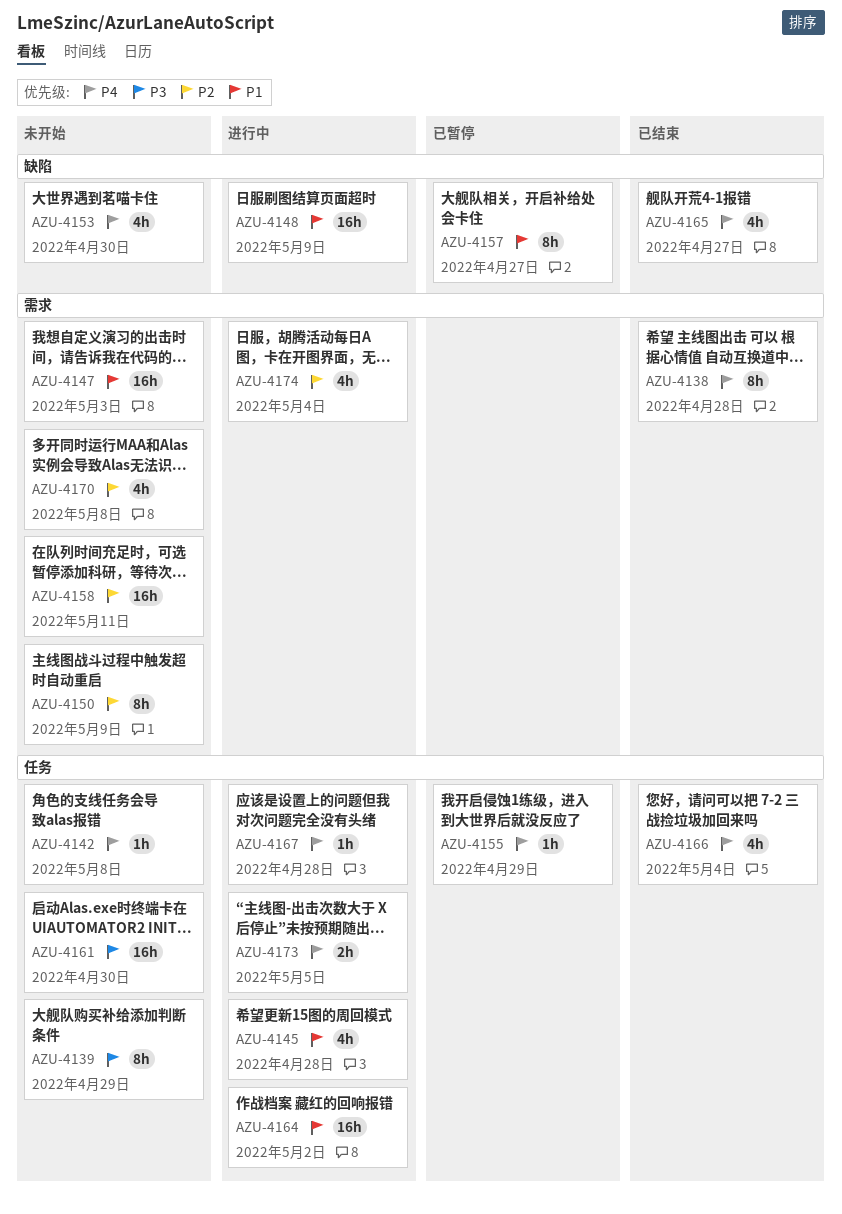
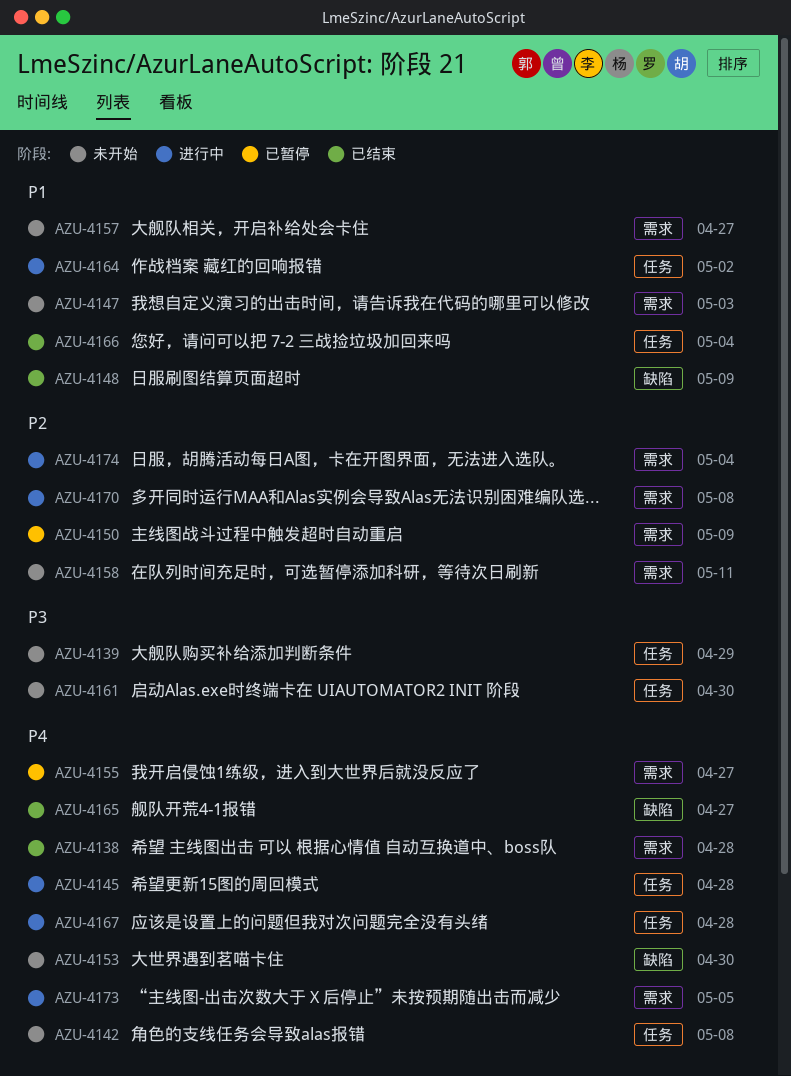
AZU-4145, priority: P1 -> P4
AZU-4148, status: 进行中 -> 已结束
AZU-4150, status: 未开始 -> 已暂停
AZU-4155, label: 任务 -> 需求
AZU-4155, due: Apr 29 -> Apr 27
AZU-4157, status: 已暂停 -> 未开始
AZU-4157, label: 缺陷 -> 需求
AZU-4166, priority: P4 -> P1
AZU-4170, status: 未开始 -> 进行中
AZU-4173, label: 任务 -> 需求

